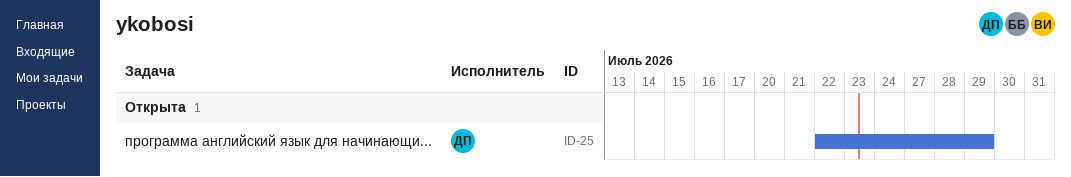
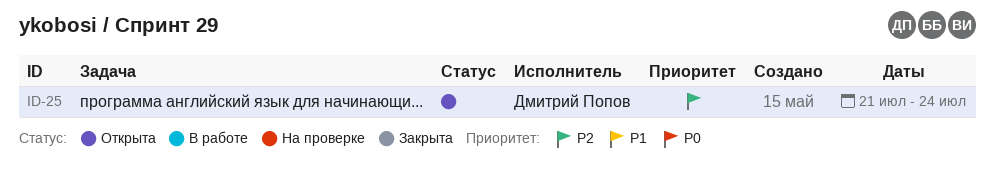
ID-25, start: Jul 22 -> Jul 21
ID-25, due: Jul 29 -> Jul 24

